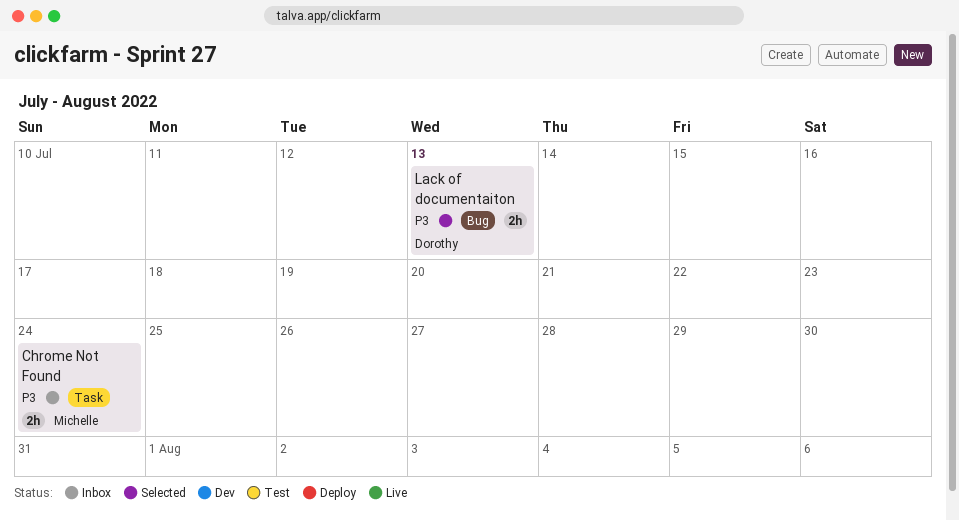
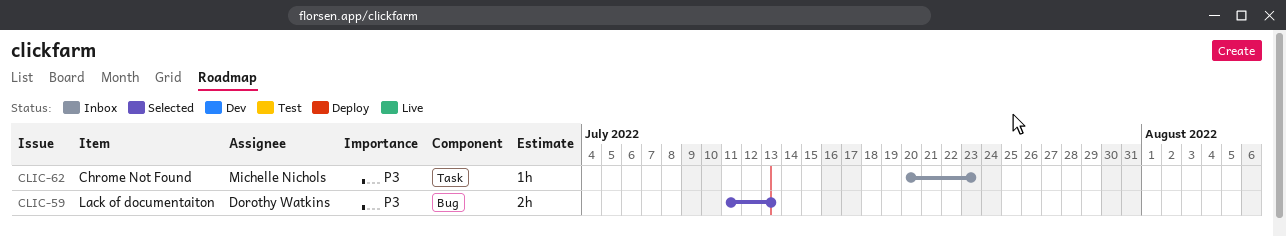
Chrome Not Found, estimate: 2h -> 1h
Chrome Not Found, due: Jul 24 -> Jul 23

